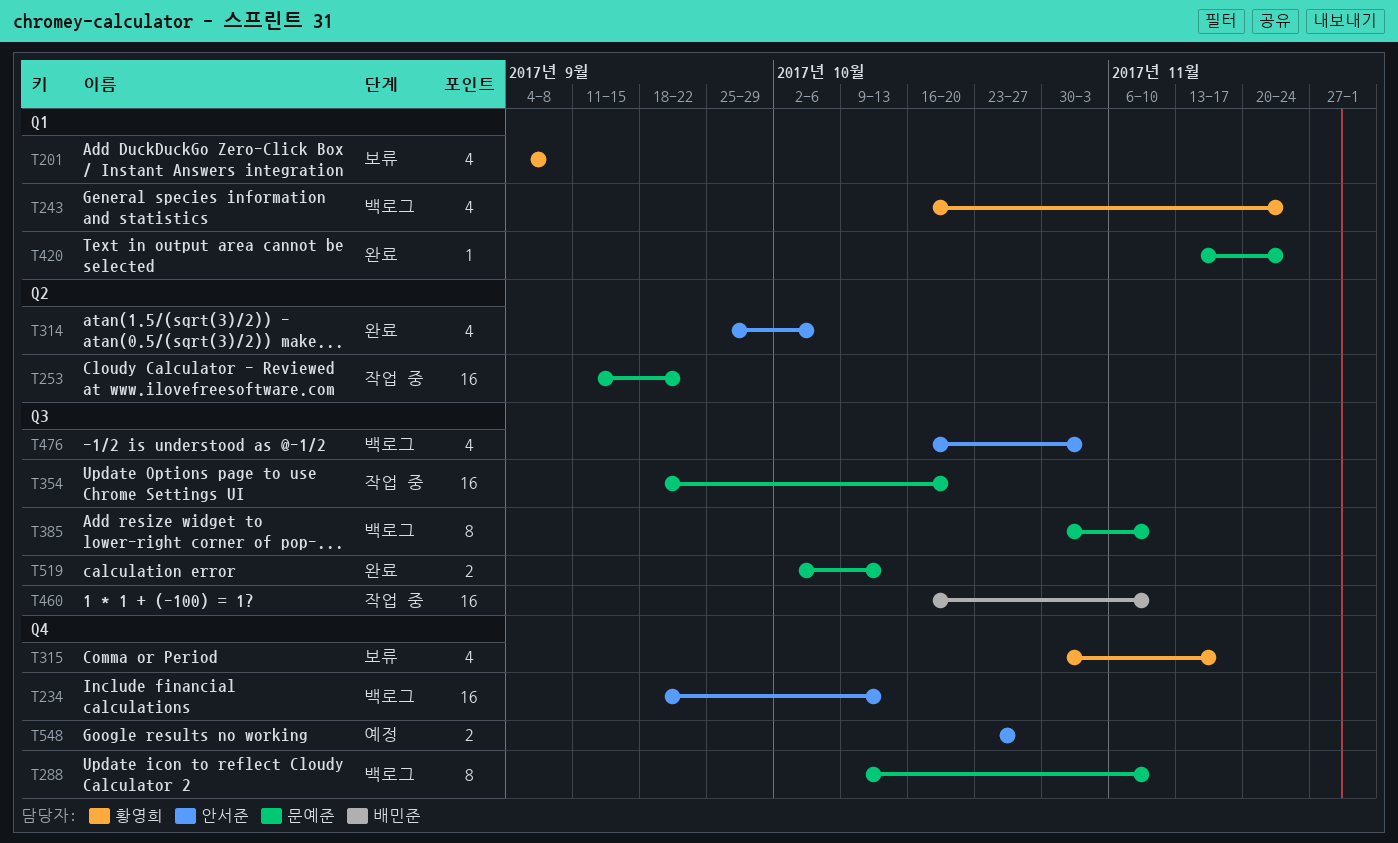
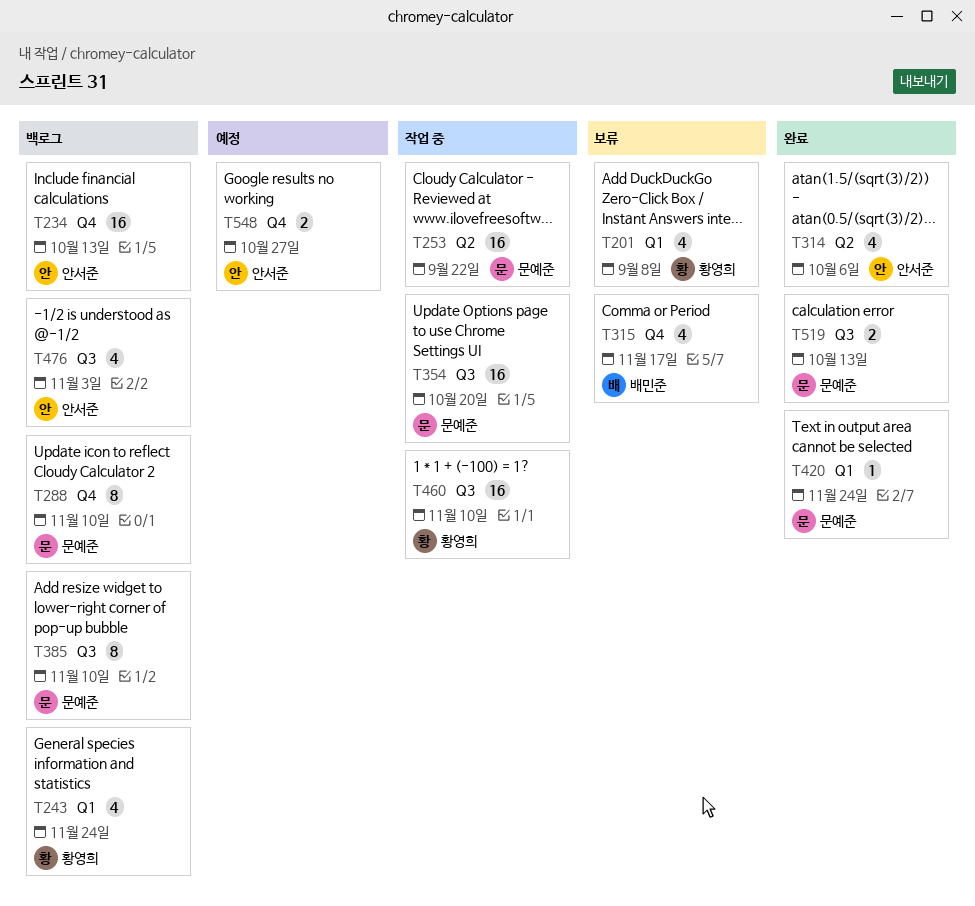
T315, owner: 황영희 -> 배민준
T460, owner: 배민준 -> 황영희

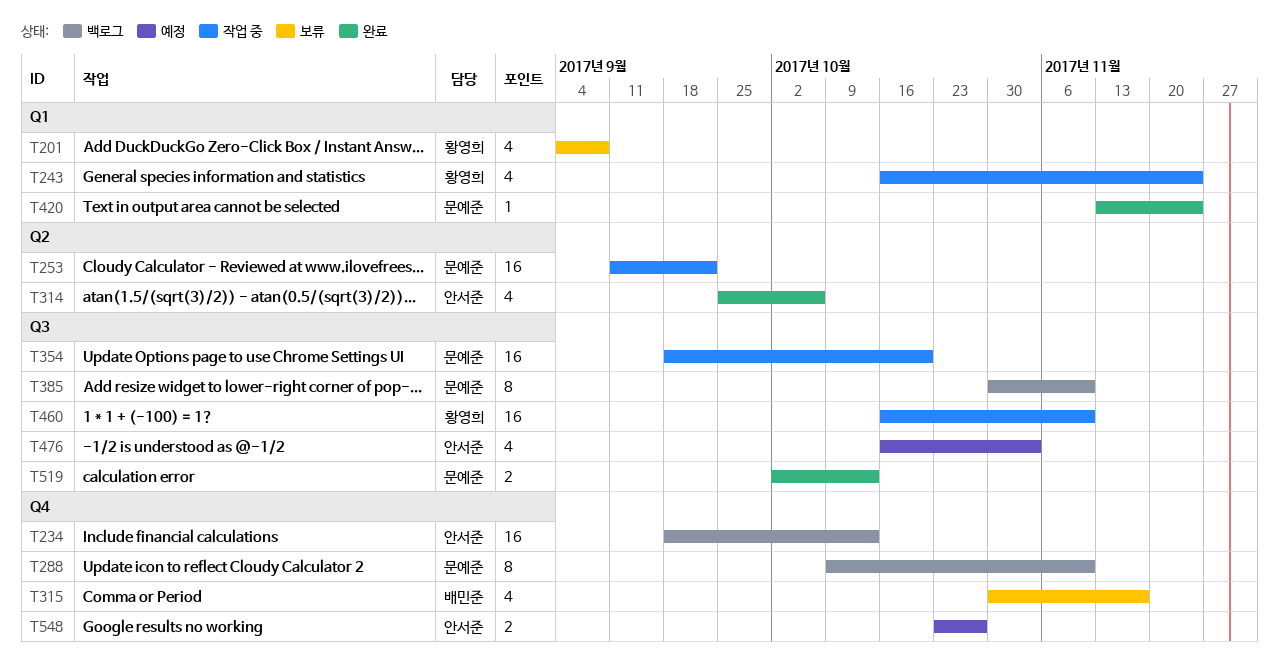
T243, status: 백로그 -> 작업 중
T476, status: 백로그 -> 예정

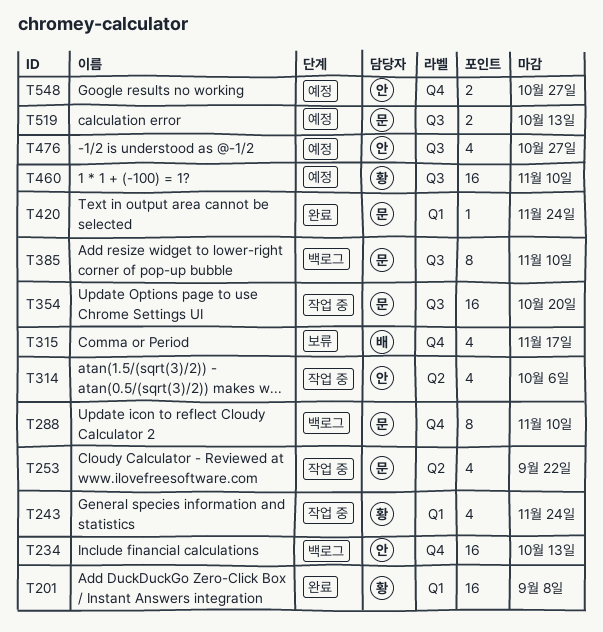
T201, status: 보류 -> 완료
T201, estimate: 4 -> 16
T253, estimate: 16 -> 4
T314, status: 완료 -> 작업 중
T460, status: 작업 중 -> 예정
T476, due: Nov 3 -> Oct 27
T519, status: 완료 -> 예정

